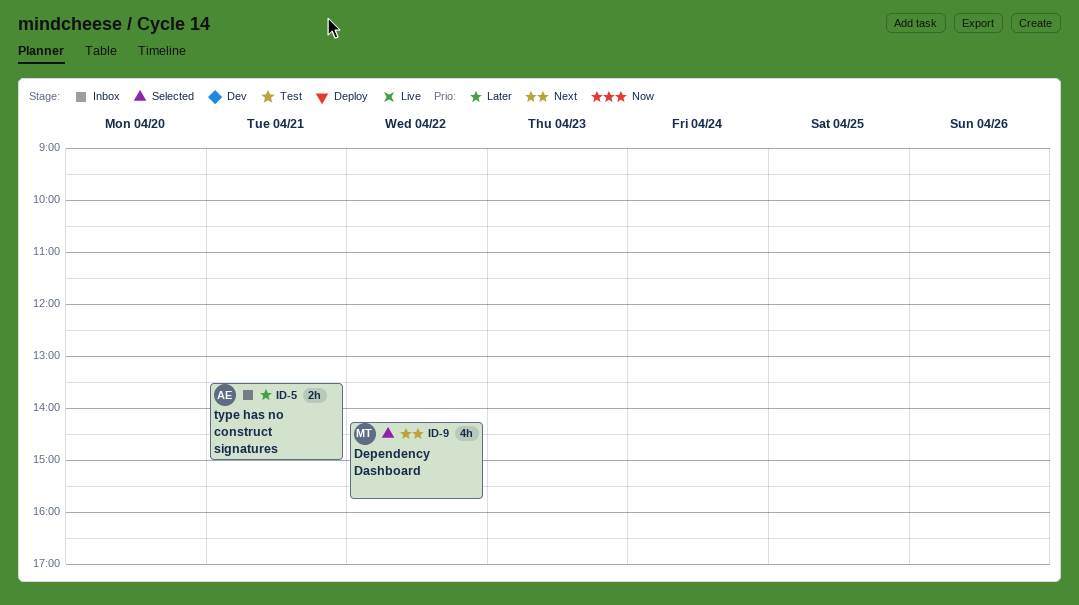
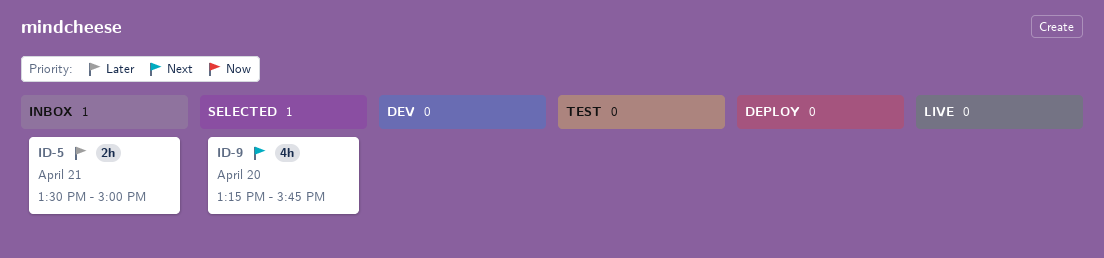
ID-9, day: Apr 22 -> Apr 20
ID-9, begins: 14:15 -> 13:15

